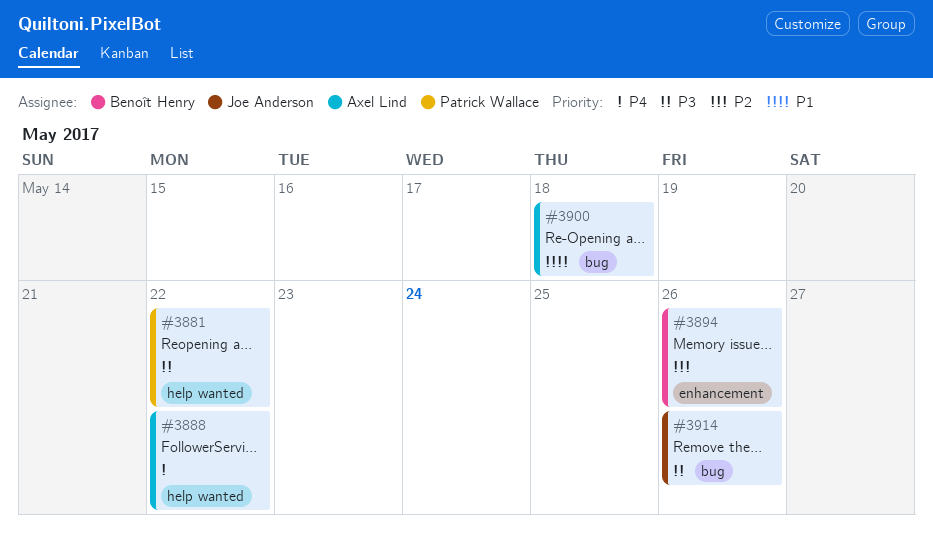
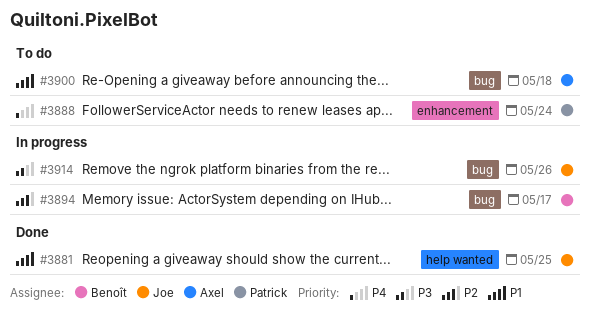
#3881, owner: Patrick Wallace -> Joe Anderson
#3881, priority: P3 -> P1
#3881, due: May 22 -> May 25
#3888, owner: Axel Lind -> Patrick Wallace
#3888, label: help wanted -> enhancement
#3888, due: May 22 -> May 24
#3894, label: enhancement -> bug
#3894, due: May 26 -> May 17

